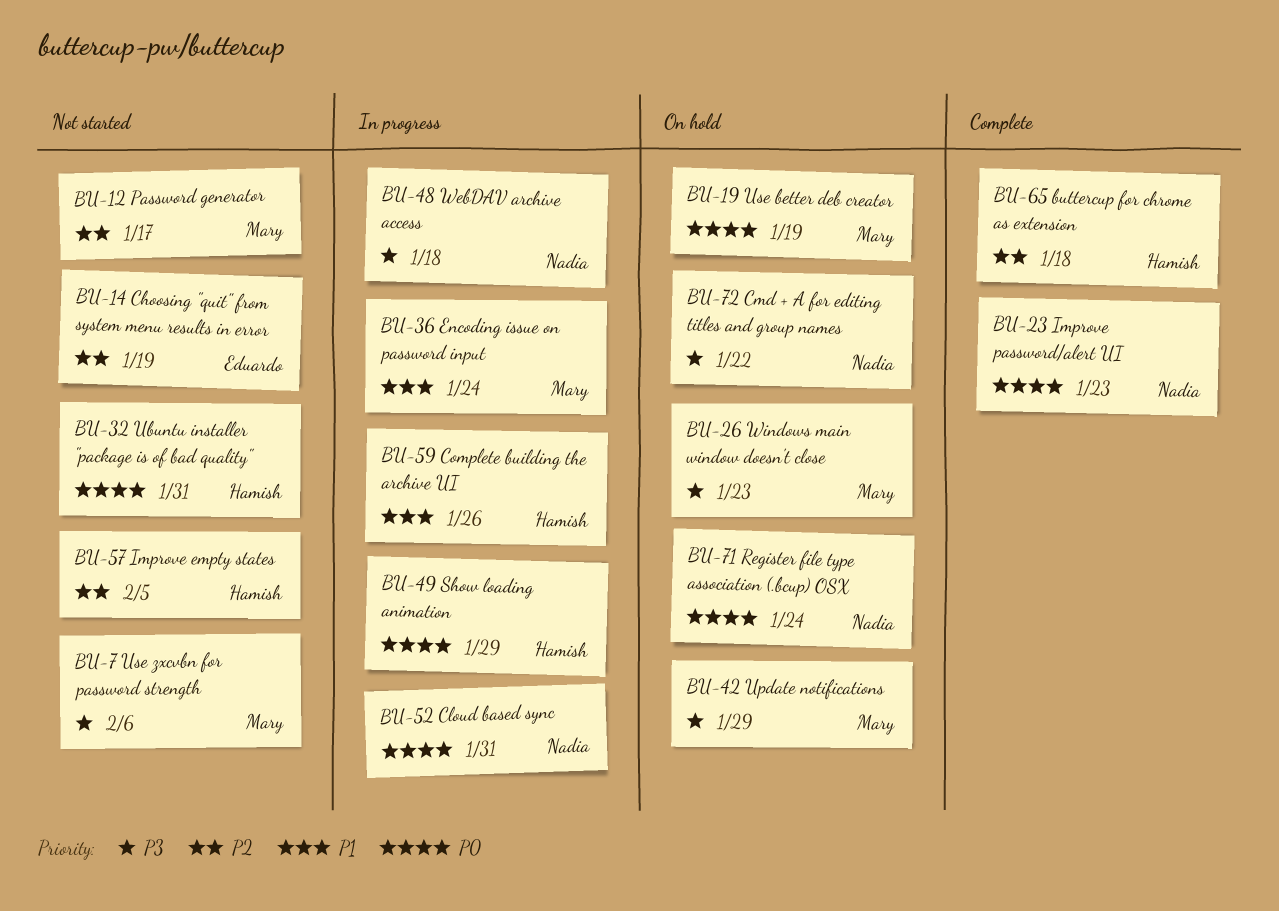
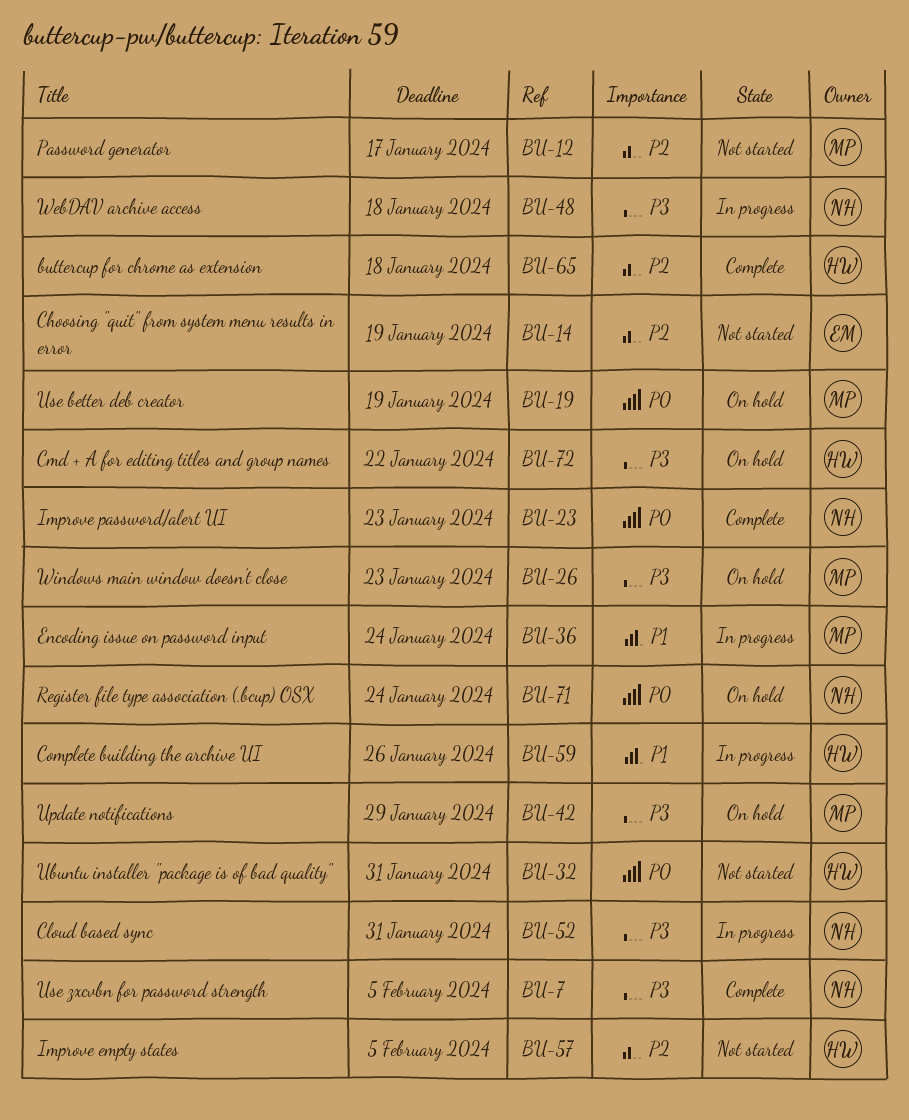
BU-7, status: Not started -> Complete
BU-7, owner: Mary -> Nadia
BU-7, due: Feb 6 -> Feb 5
BU-49: present -> none
BU-52, priority: P0 -> P3
BU-72, owner: Nadia -> Hamish

